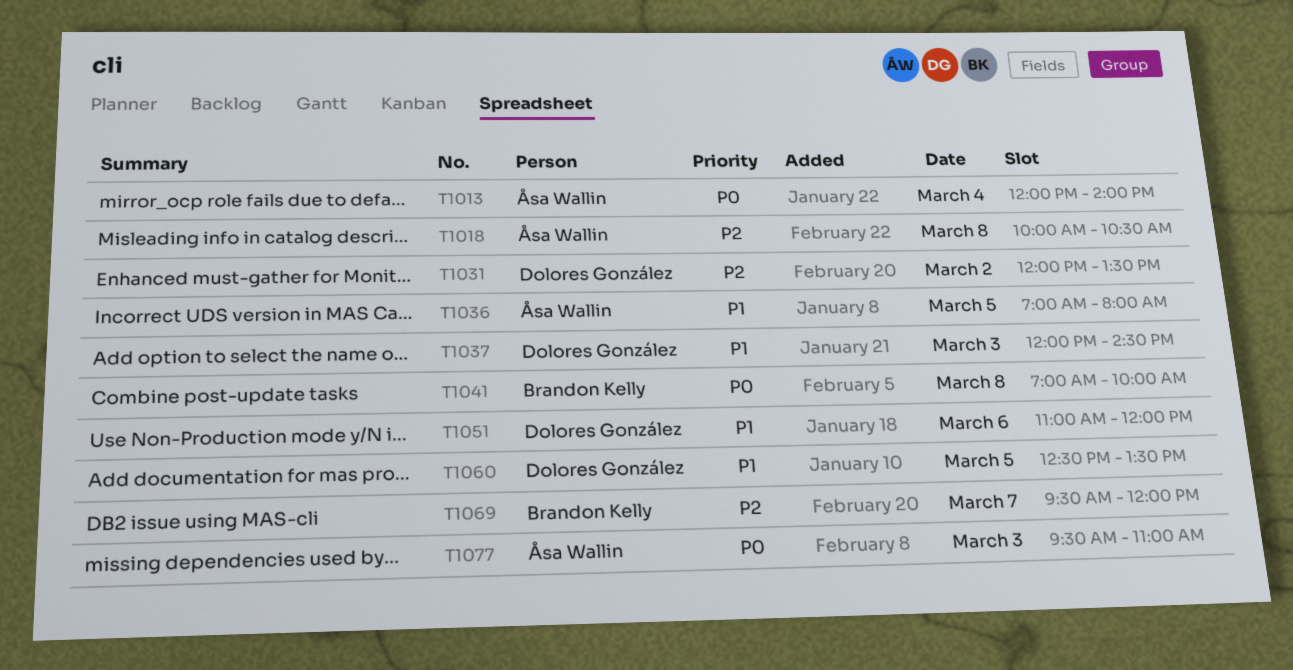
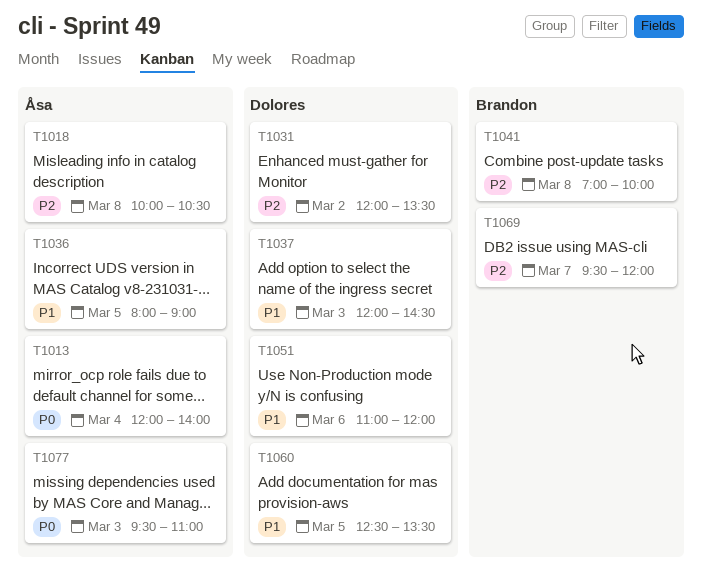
T1036, begins: 07:00 -> 08:00
T1036, ends: 08:00 -> 09:00
T1041, priority: P0 -> P2

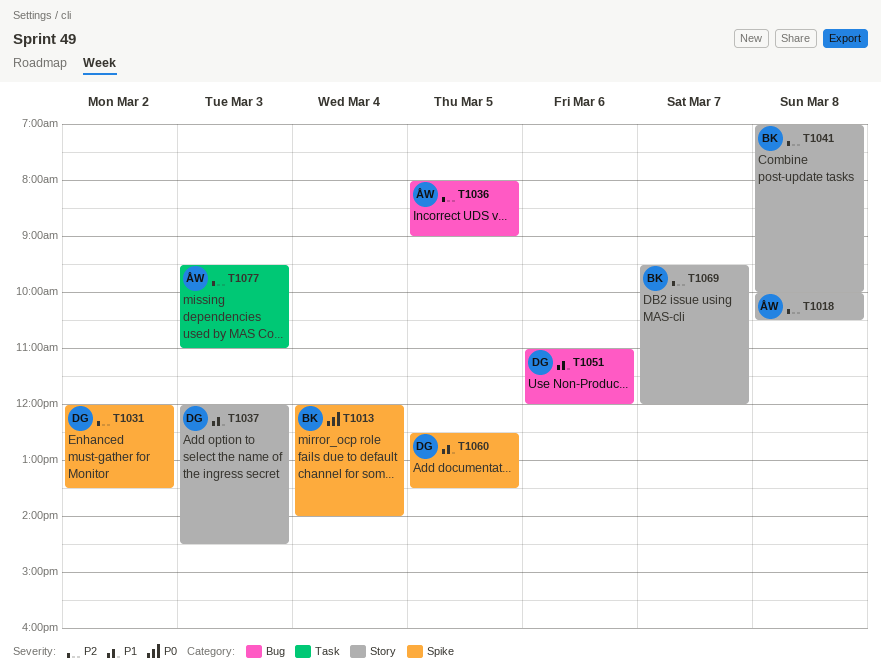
T1013, owner: Åsa -> Brandon
T1036, priority: P1 -> P2
T1077, priority: P0 -> P2

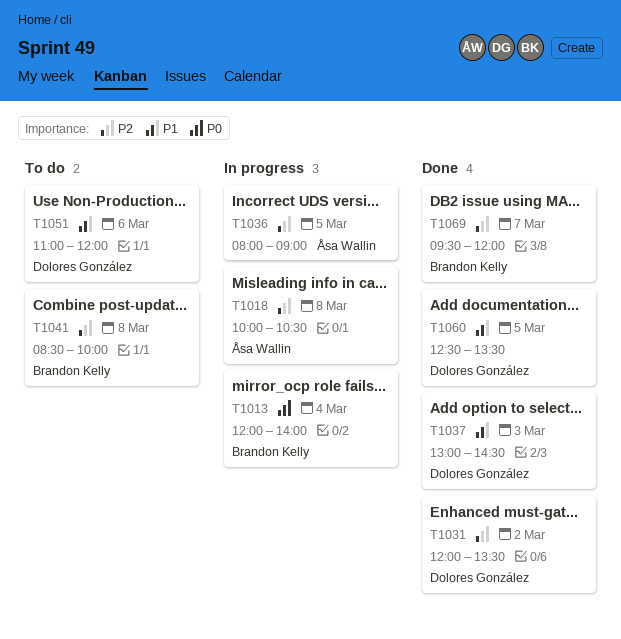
T1037, begins: 12:00 -> 13:00
T1041, begins: 07:00 -> 08:30
T1077: present -> none

